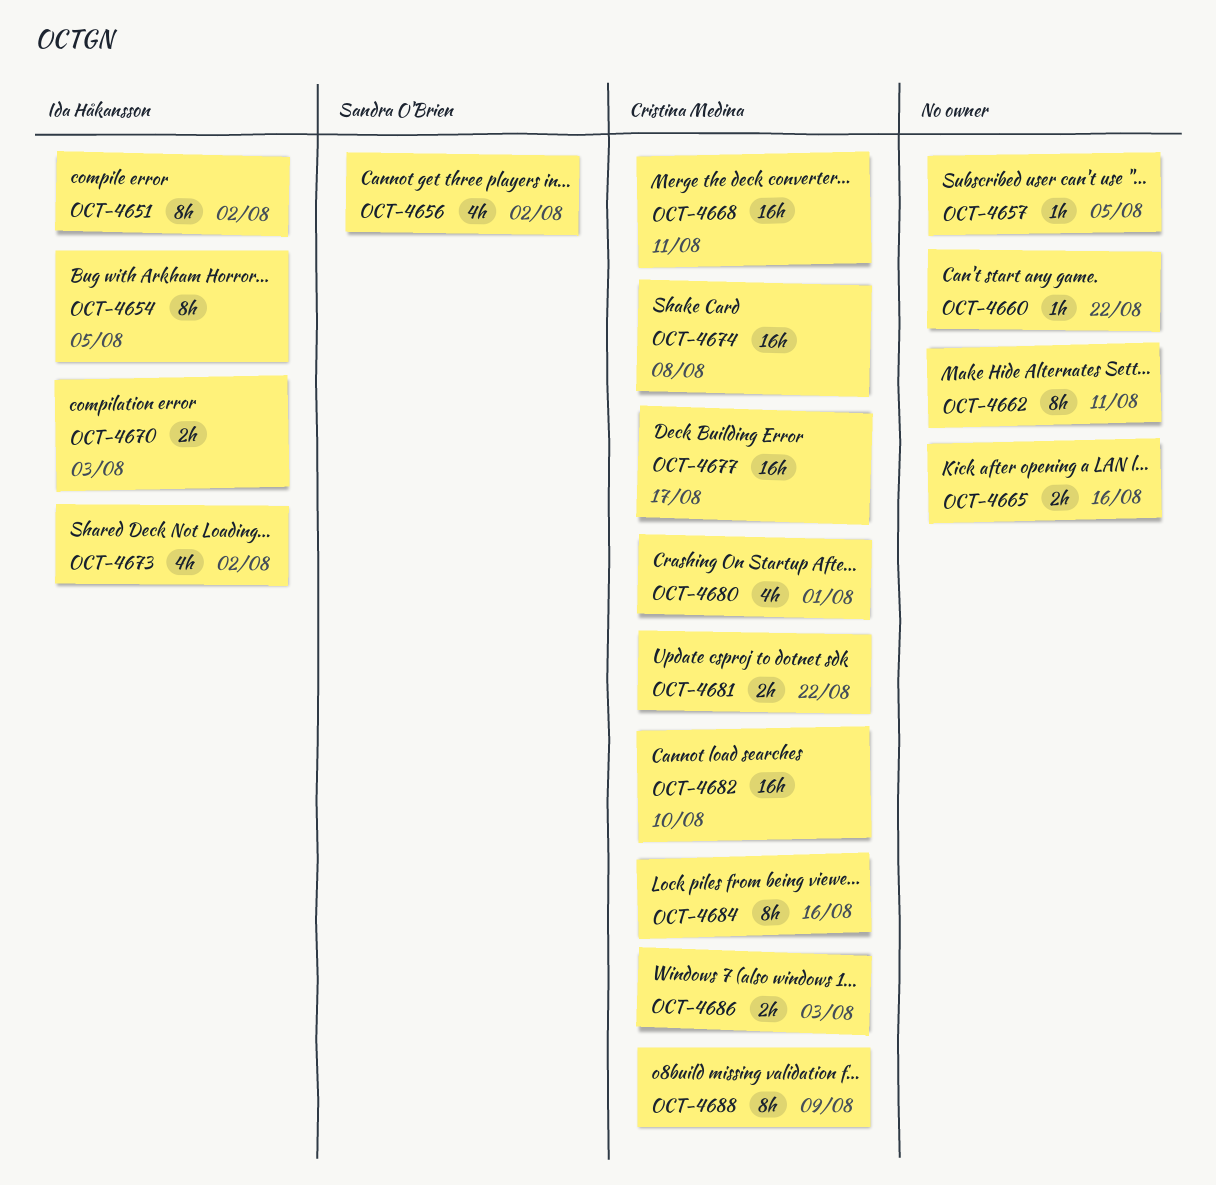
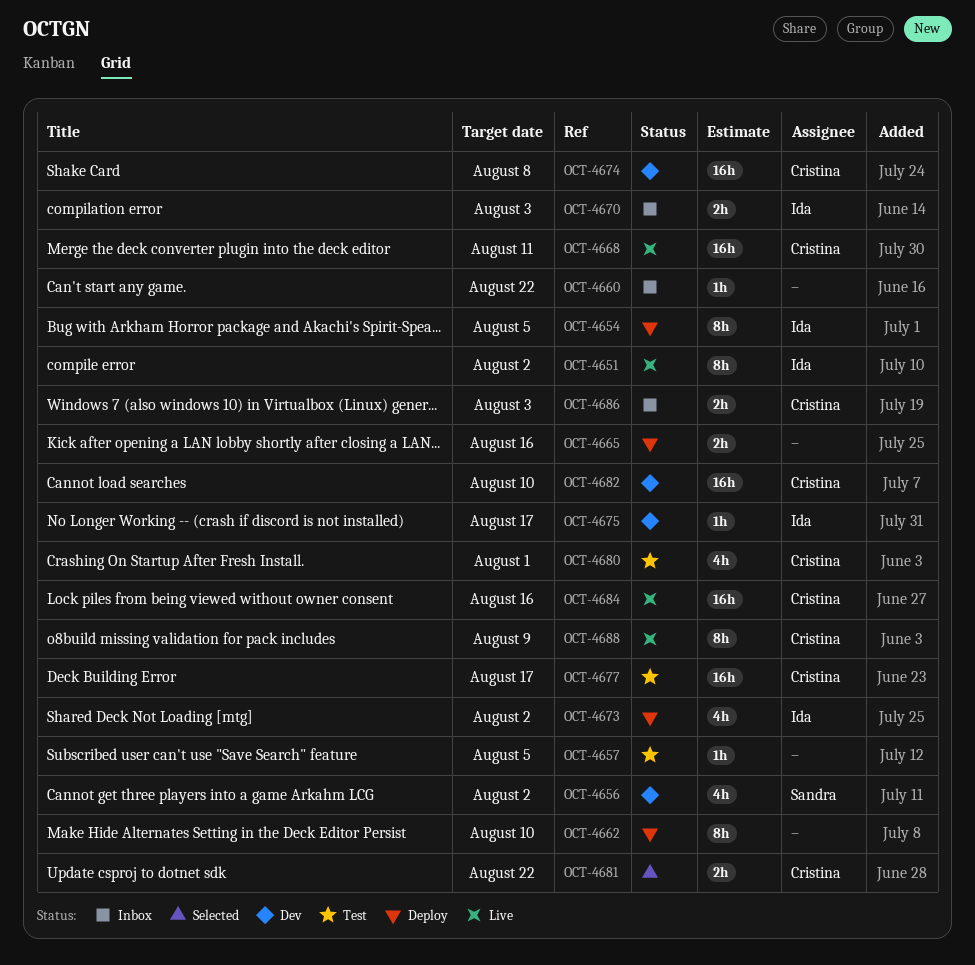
OCT-4662, due: Aug 11 -> Aug 10
OCT-4675: none -> present
OCT-4684, estimate: 8h -> 16h

